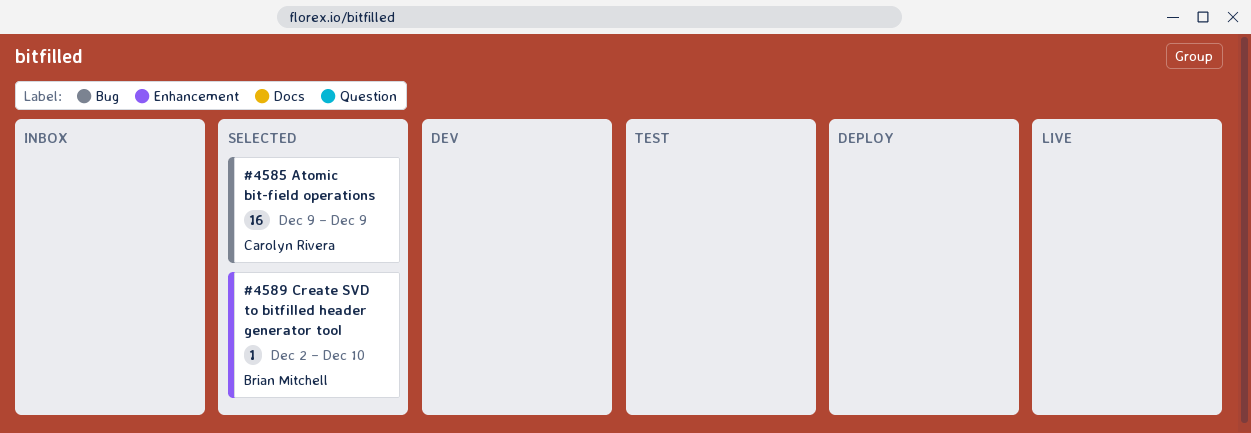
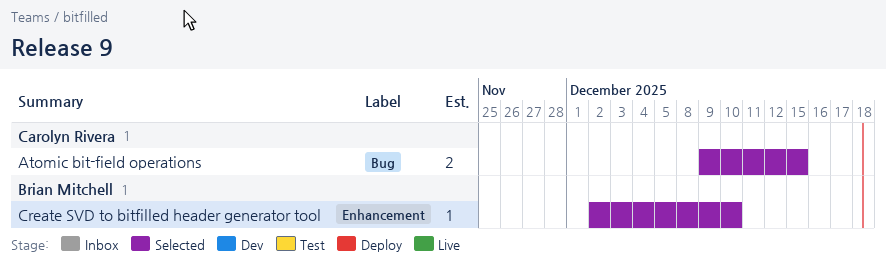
Atomic bit-field operations, estimate: 16 -> 2
Atomic bit-field operations, due: Dec 9 -> Dec 15

